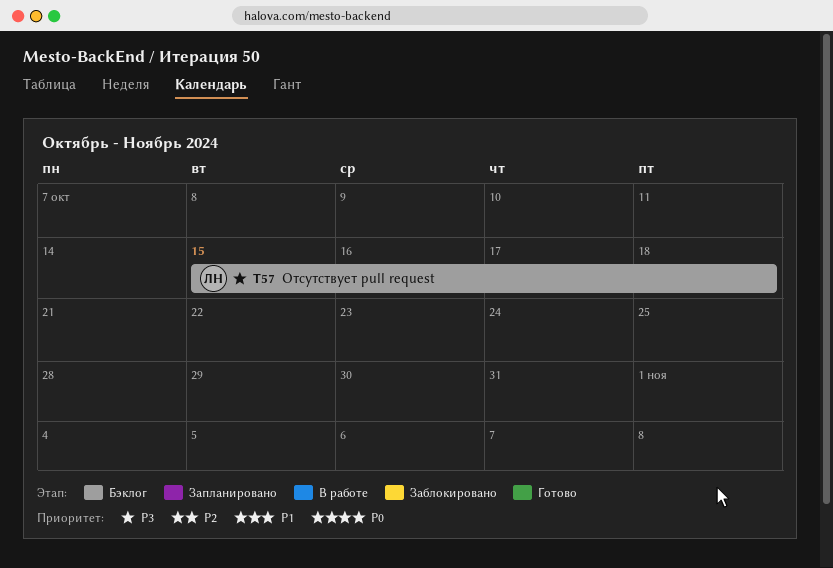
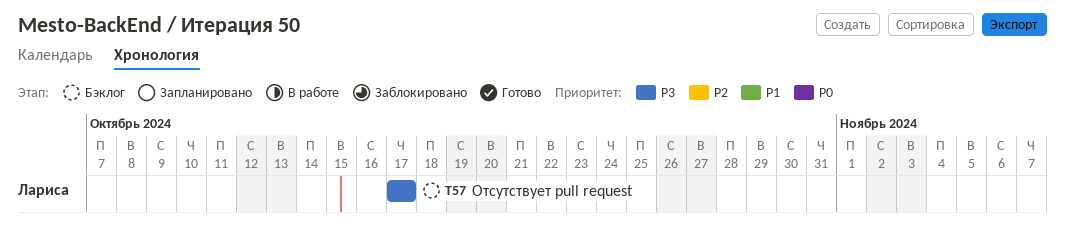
T57, start: Oct 15 -> Oct 17
T57, due: Oct 18 -> Oct 17

